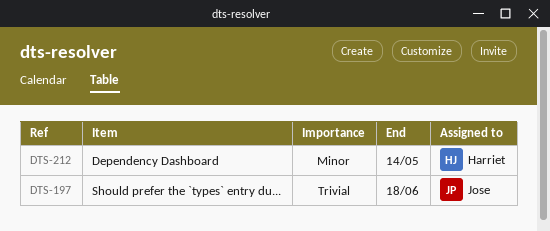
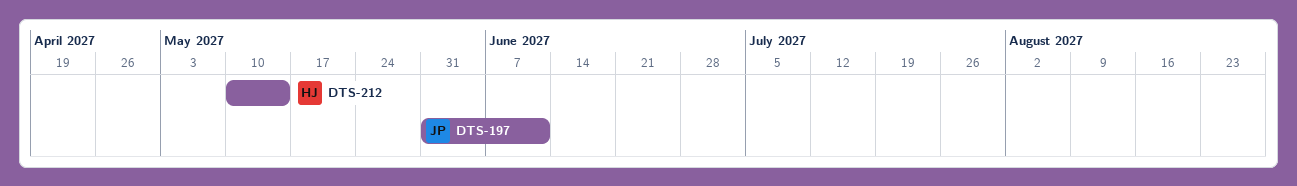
DTS-197, due: Jun 18 -> Jun 11

